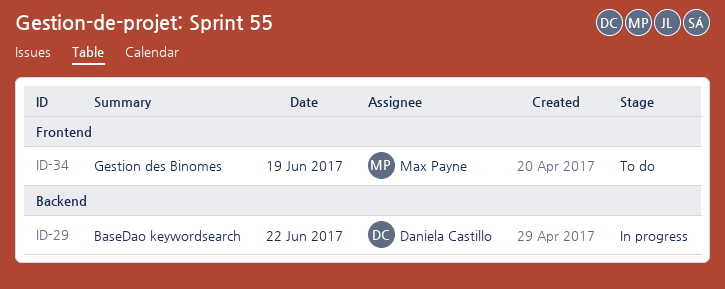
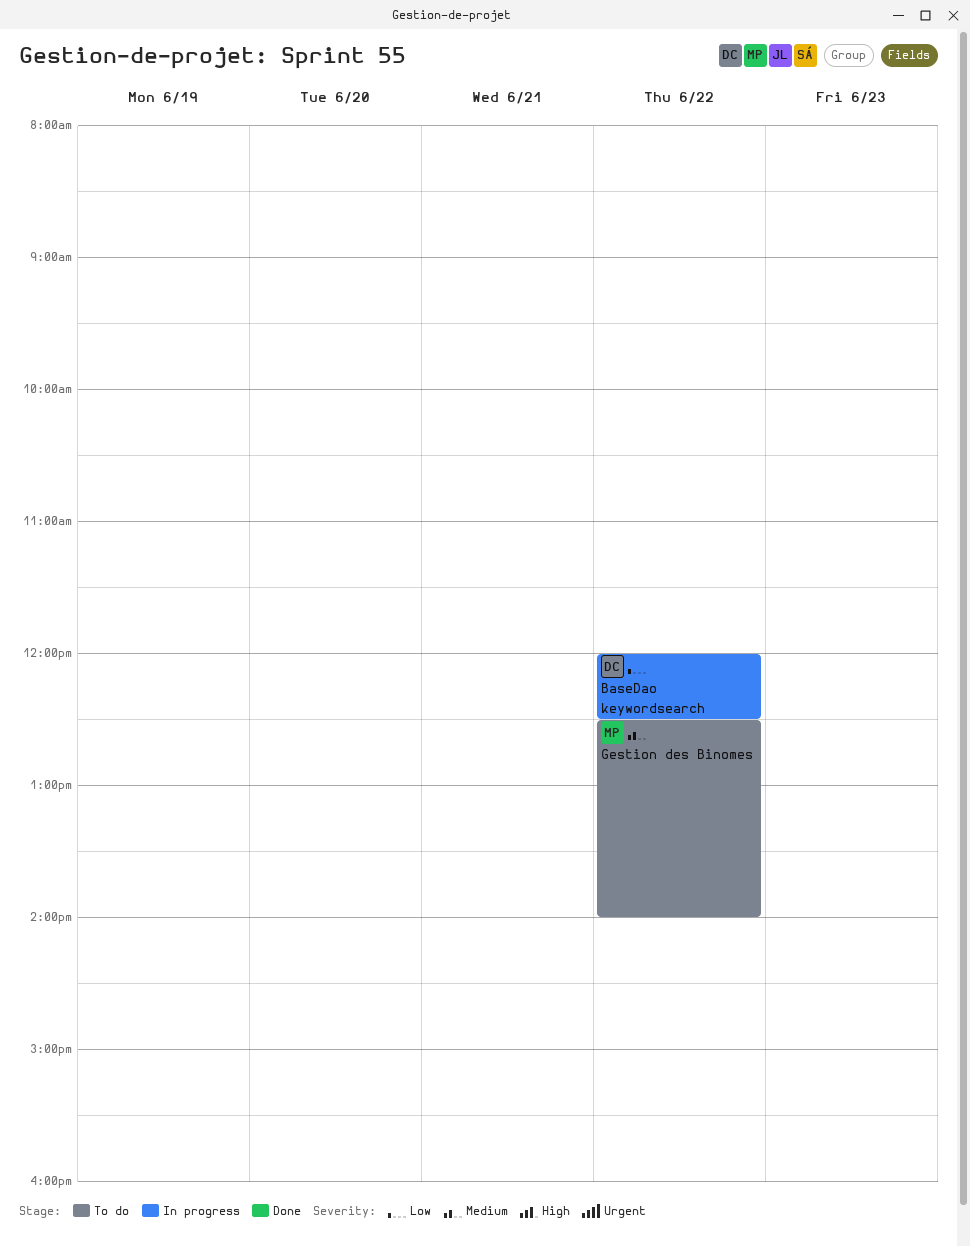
Gestion des Binomes, day: Jun 19 -> Jun 22

